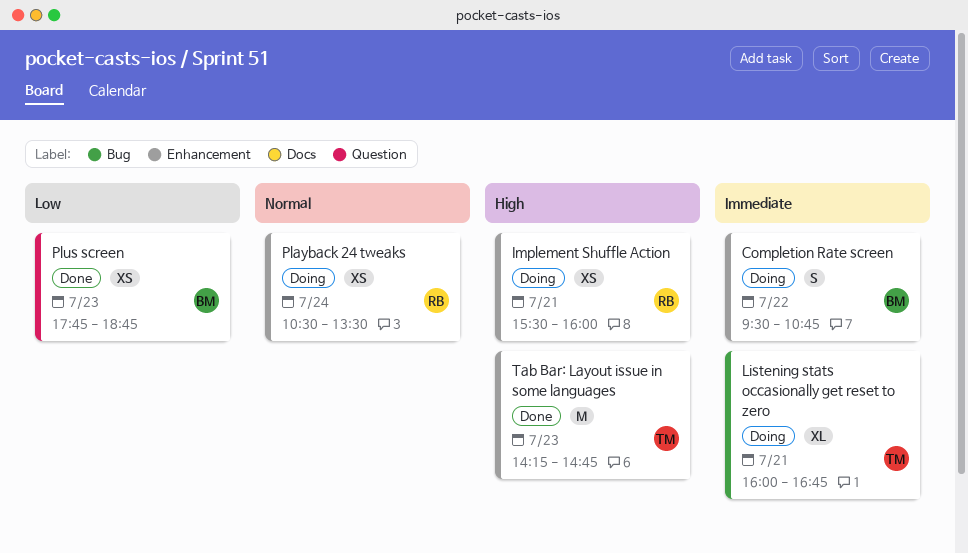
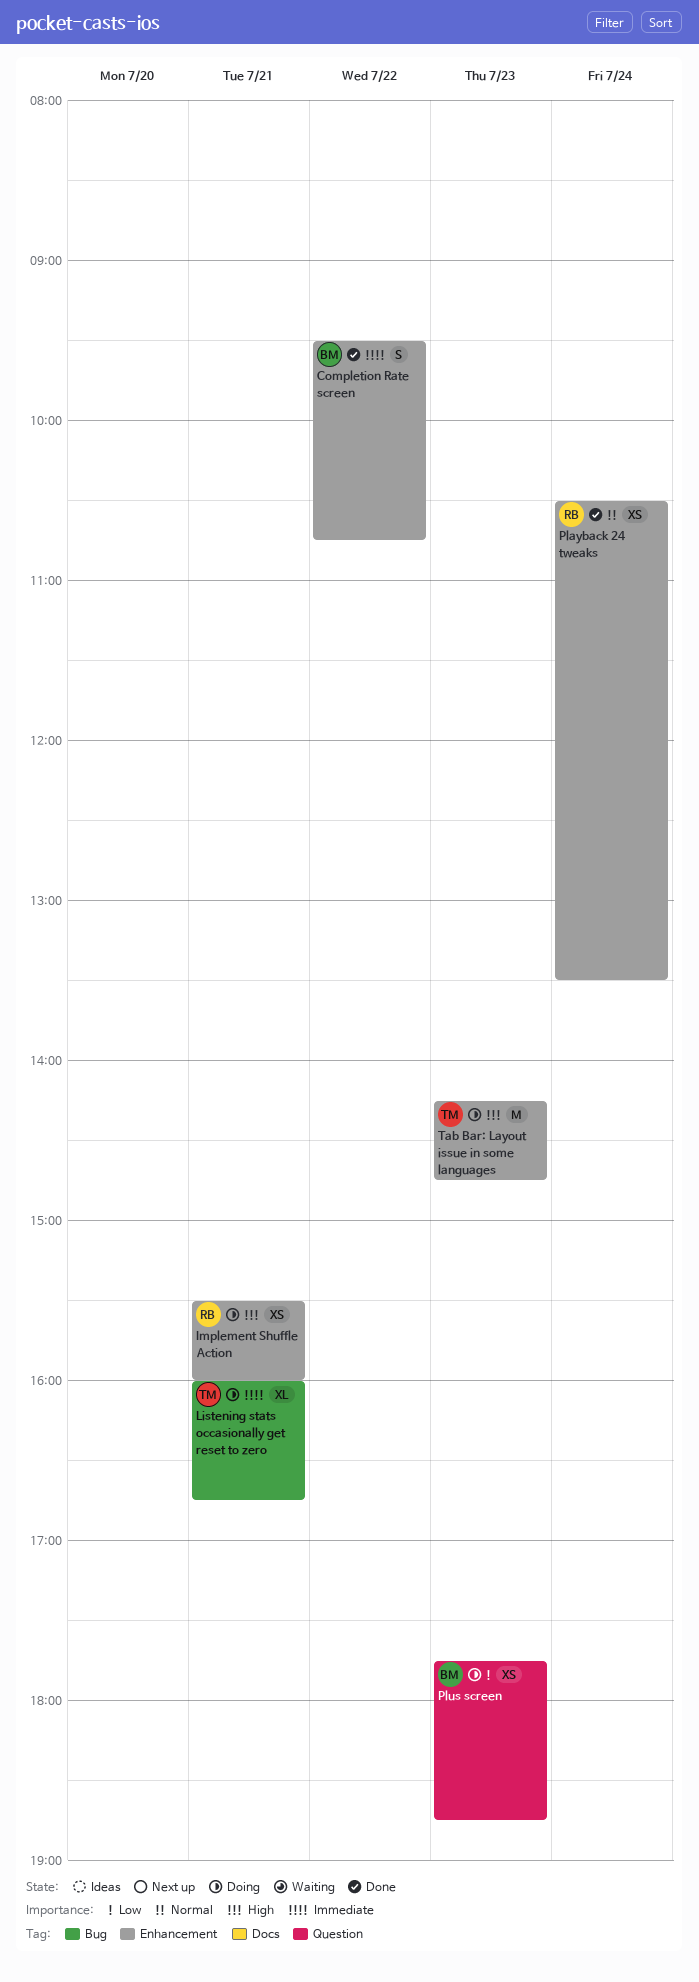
Completion Rate screen, status: Doing -> Done
Playback 24 tweaks, status: Doing -> Done
Plus screen, status: Done -> Doing
Tab Bar: Layout issue in some languages, status: Done -> Doing

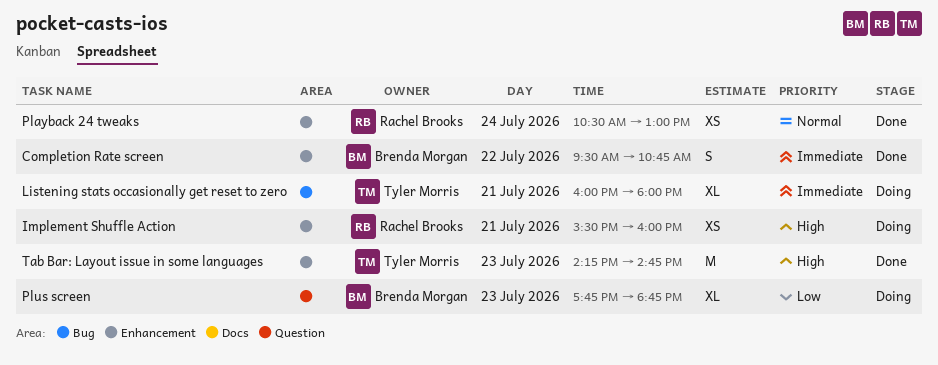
Listening stats occasionally get reset to zero, ends: 16:45 -> 18:00
Playback 24 tweaks, ends: 13:30 -> 13:00
Plus screen, estimate: XS -> XL
Tab Bar: Layout issue in some languages, status: Doing -> Done

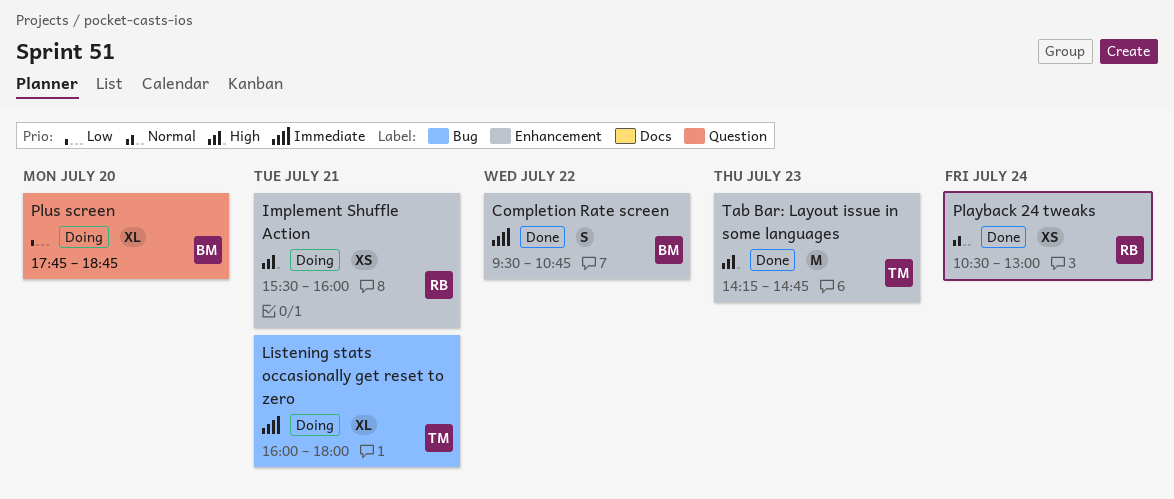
Plus screen, day: Jul 23 -> Jul 20

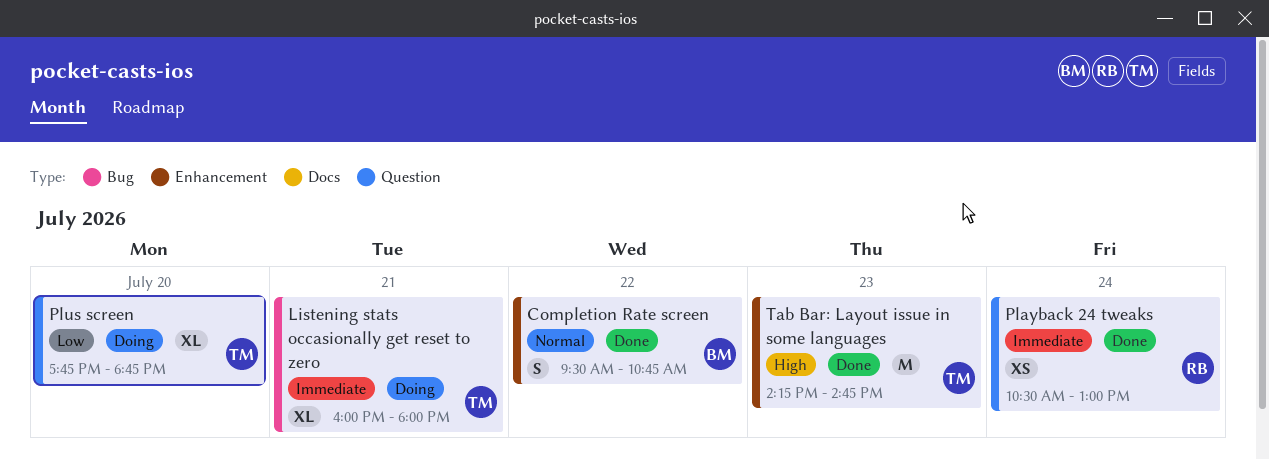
Completion Rate screen, priority: Immediate -> Normal
Implement Shuffle Action: present -> none
Playback 24 tweaks, priority: Normal -> Immediate
Playback 24 tweaks, label: Enhancement -> Question
Plus screen, owner: BM -> TM

